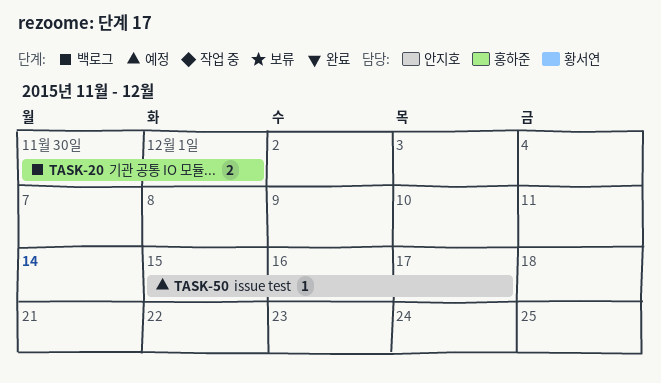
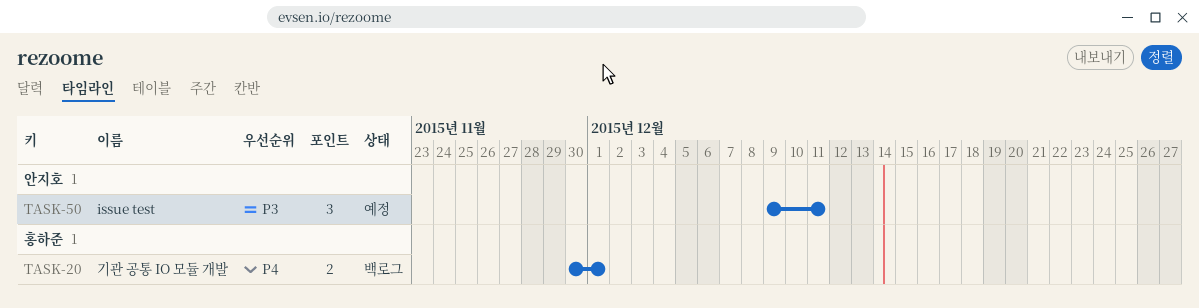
TASK-50, estimate: 1 -> 3
TASK-50, start: Dec 15 -> Dec 9
TASK-50, due: Dec 17 -> Dec 11

